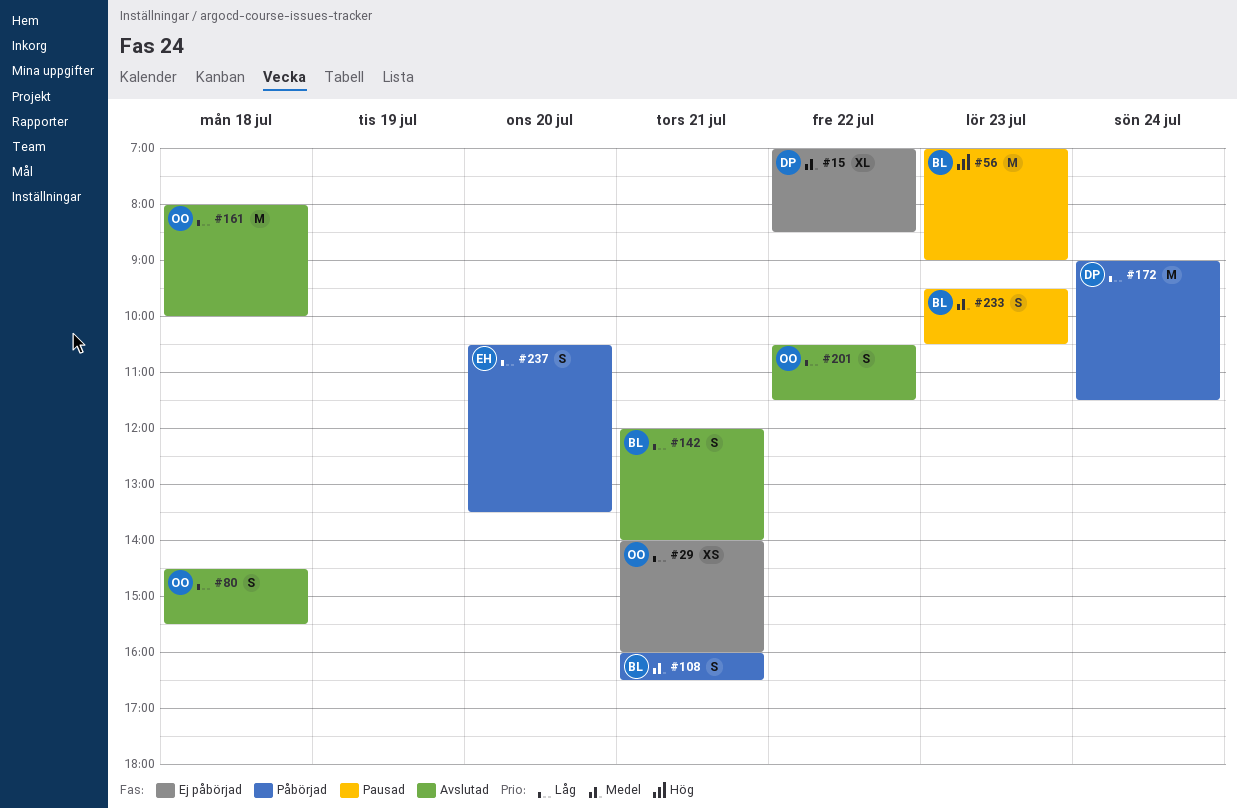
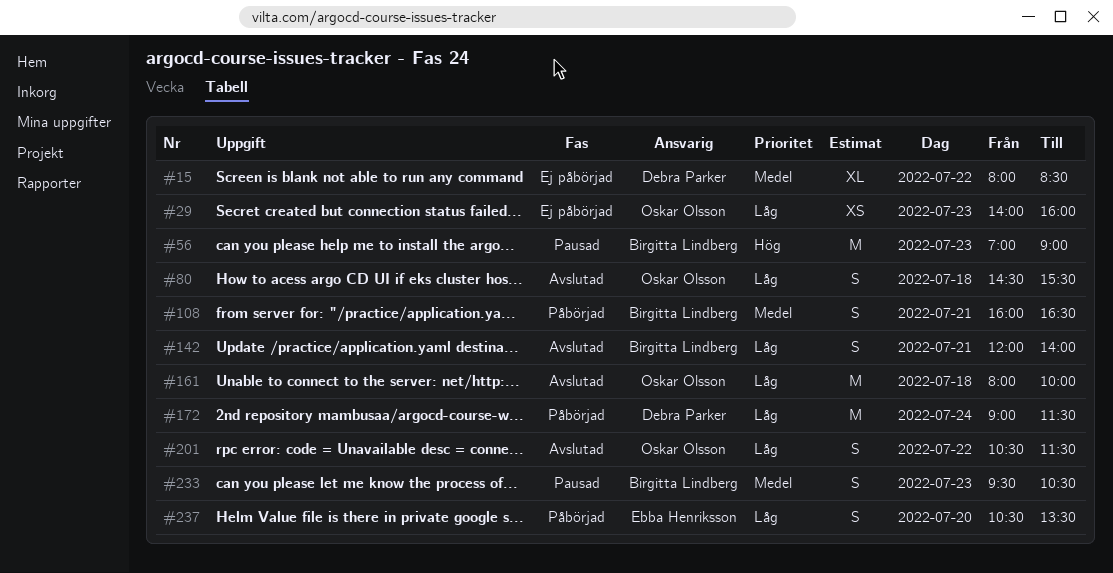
#15, begins: 07:00 -> 08:00
#29, day: Jul 21 -> Jul 23

